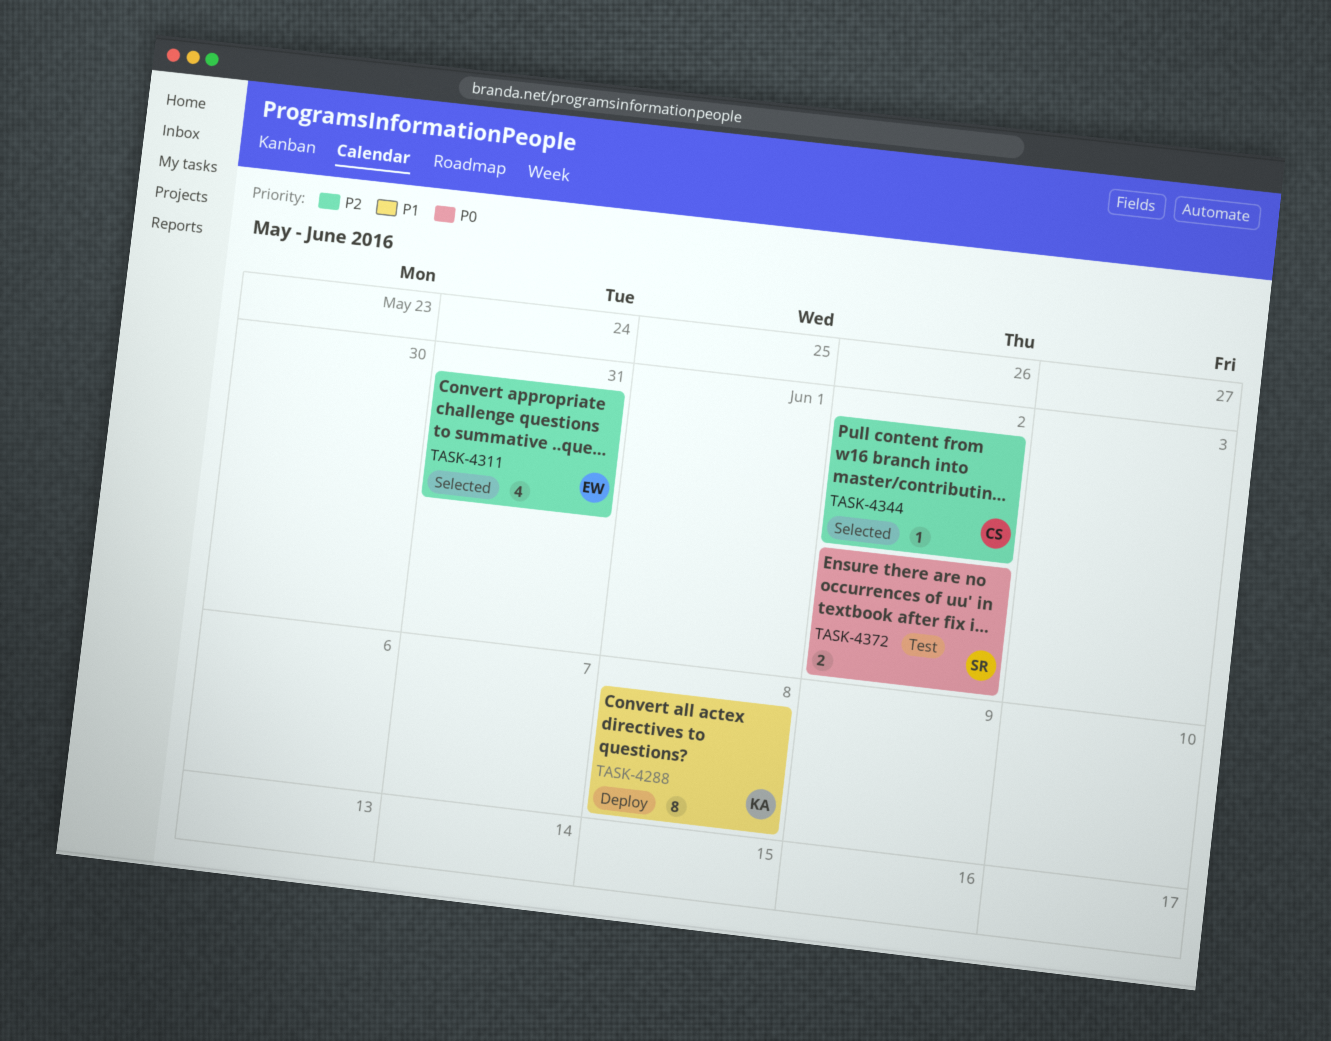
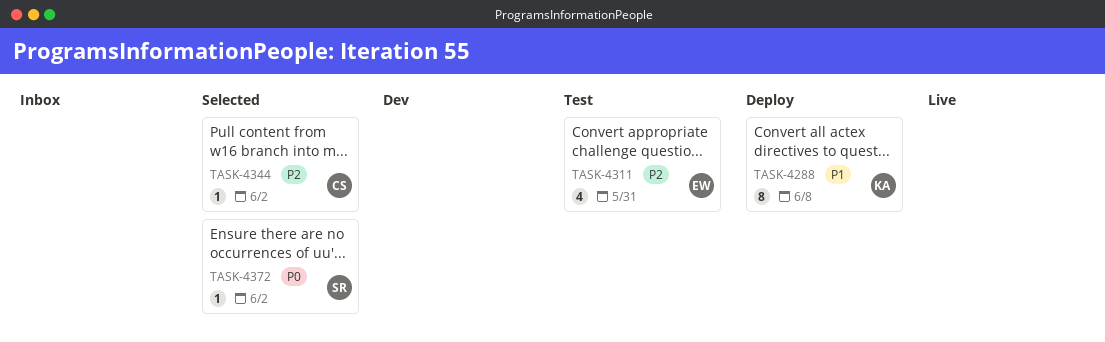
TASK-4311, status: Selected -> Test
TASK-4372, status: Test -> Selected
TASK-4372, estimate: 2 -> 1

